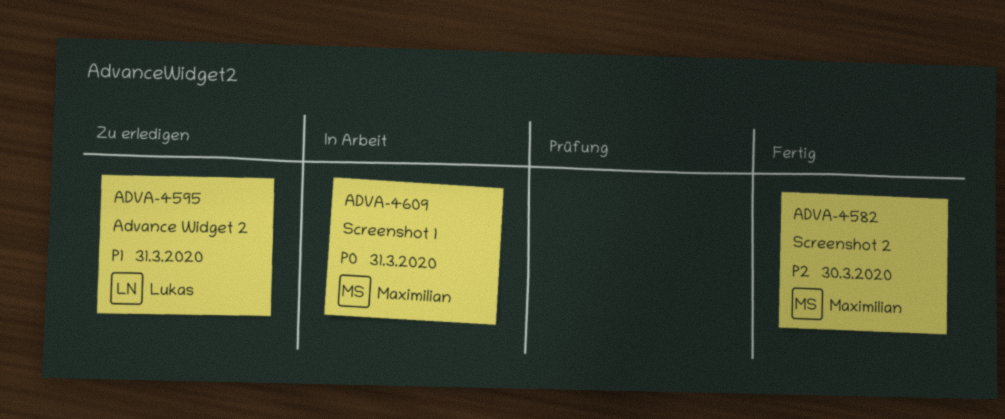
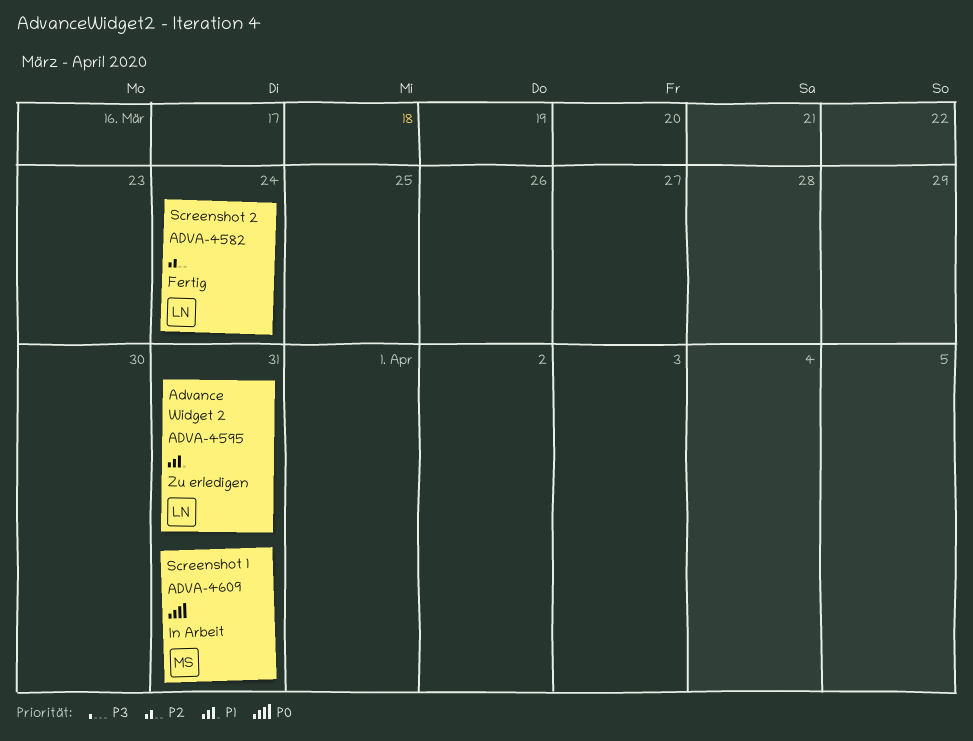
ADVA-4582, owner: Maximilian -> Lukas
ADVA-4582, due: Mar 30 -> Mar 24

